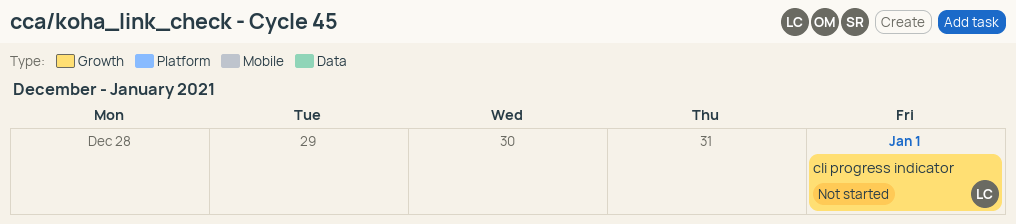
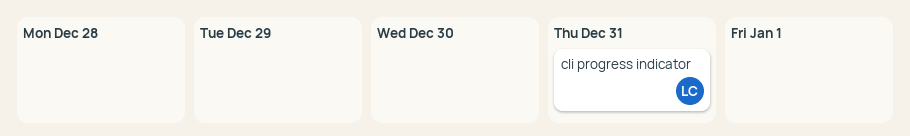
cli progress indicator, due: Jan 1 -> Dec 31

